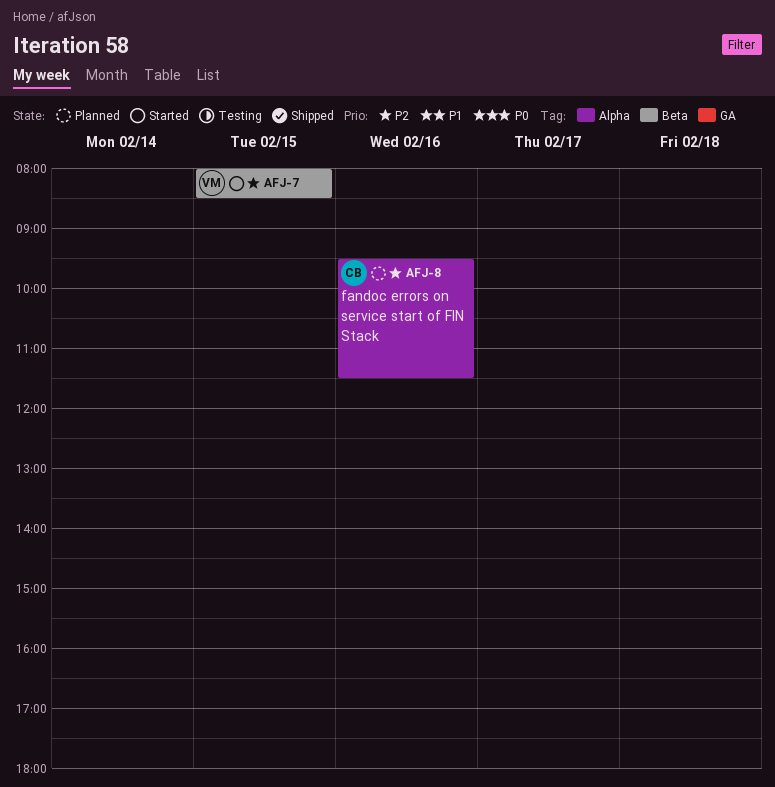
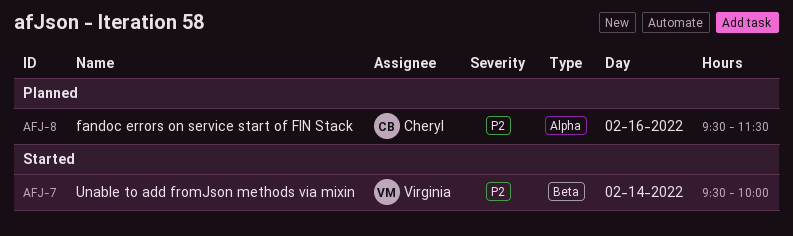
AFJ-7, day: Feb 15 -> Feb 14
AFJ-7, begins: 08:00 -> 09:30
AFJ-7, ends: 08:30 -> 10:00

